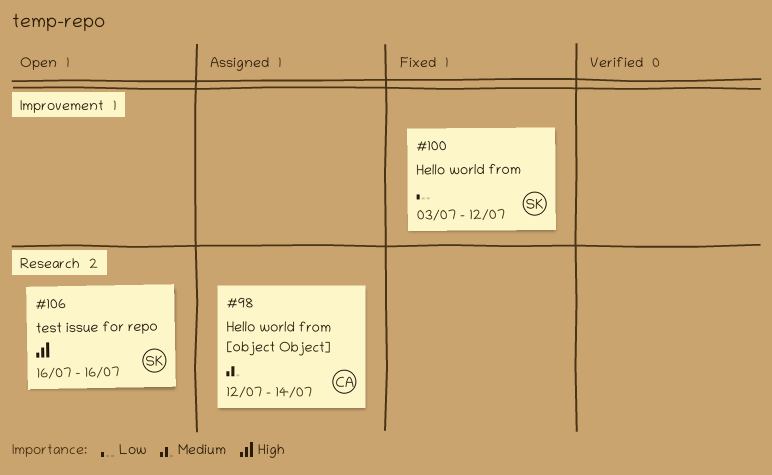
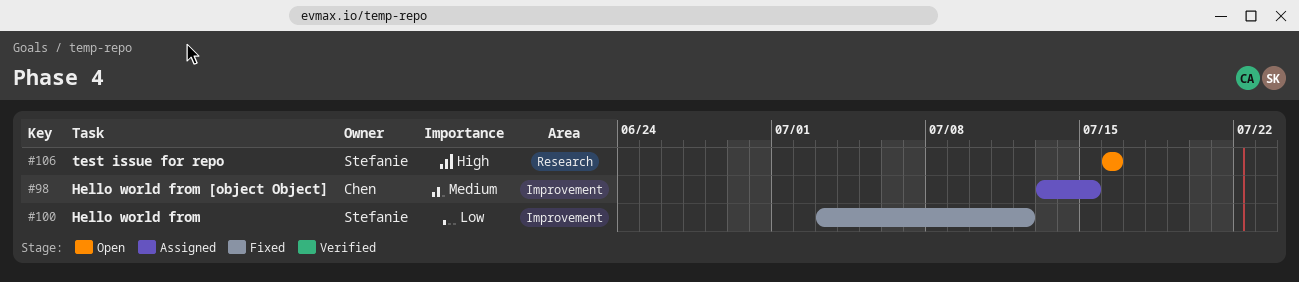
#98, label: Research -> Improvement
#98, start: Jul 12 -> Jul 13
#98, due: Jul 14 -> Jul 15

